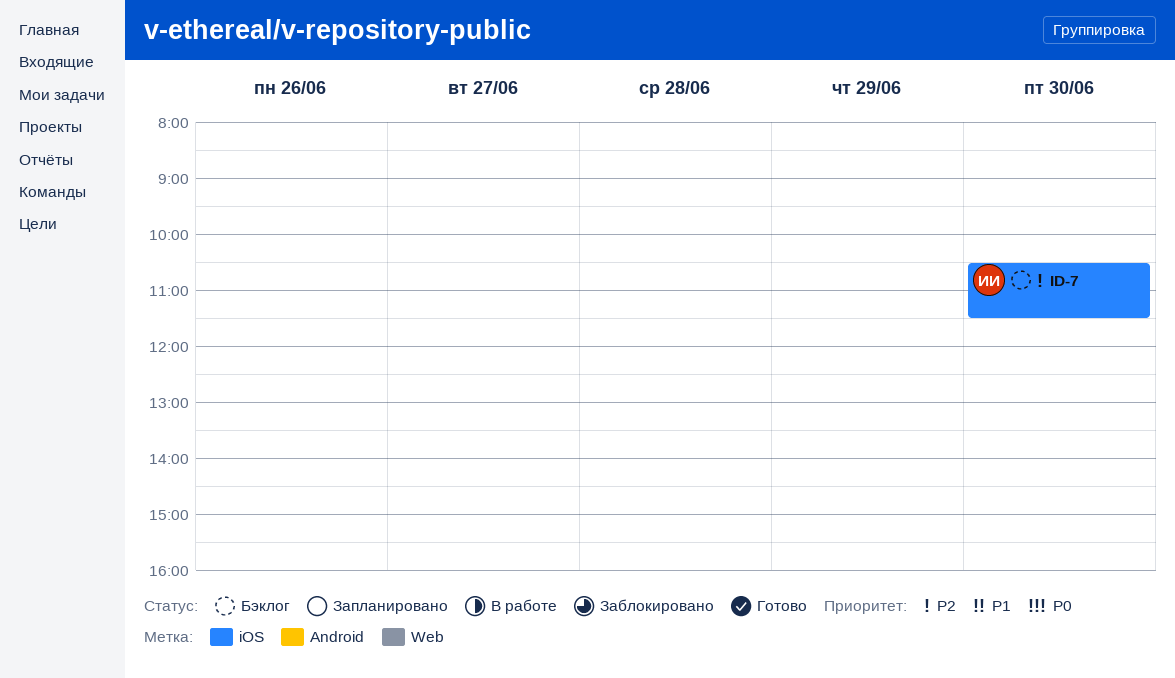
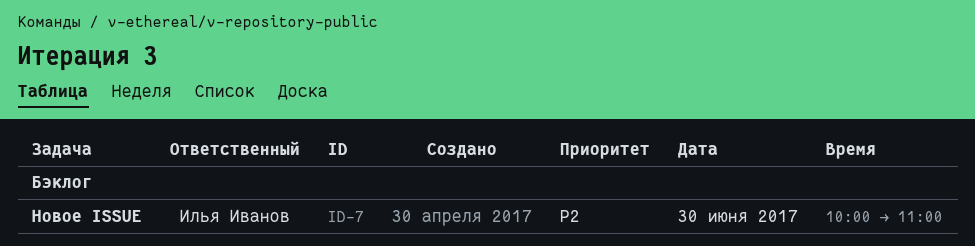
ID-7, begins: 10:30 -> 10:00
ID-7, ends: 11:30 -> 11:00

